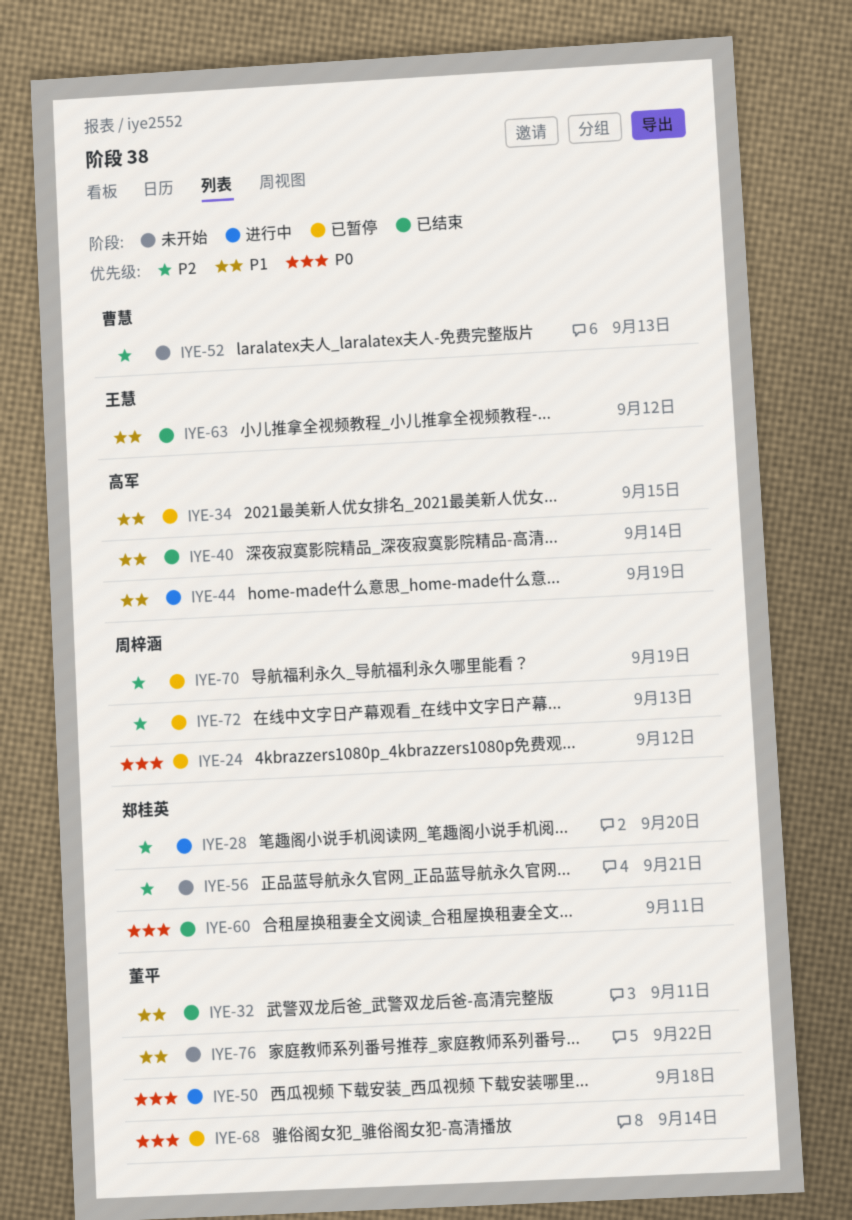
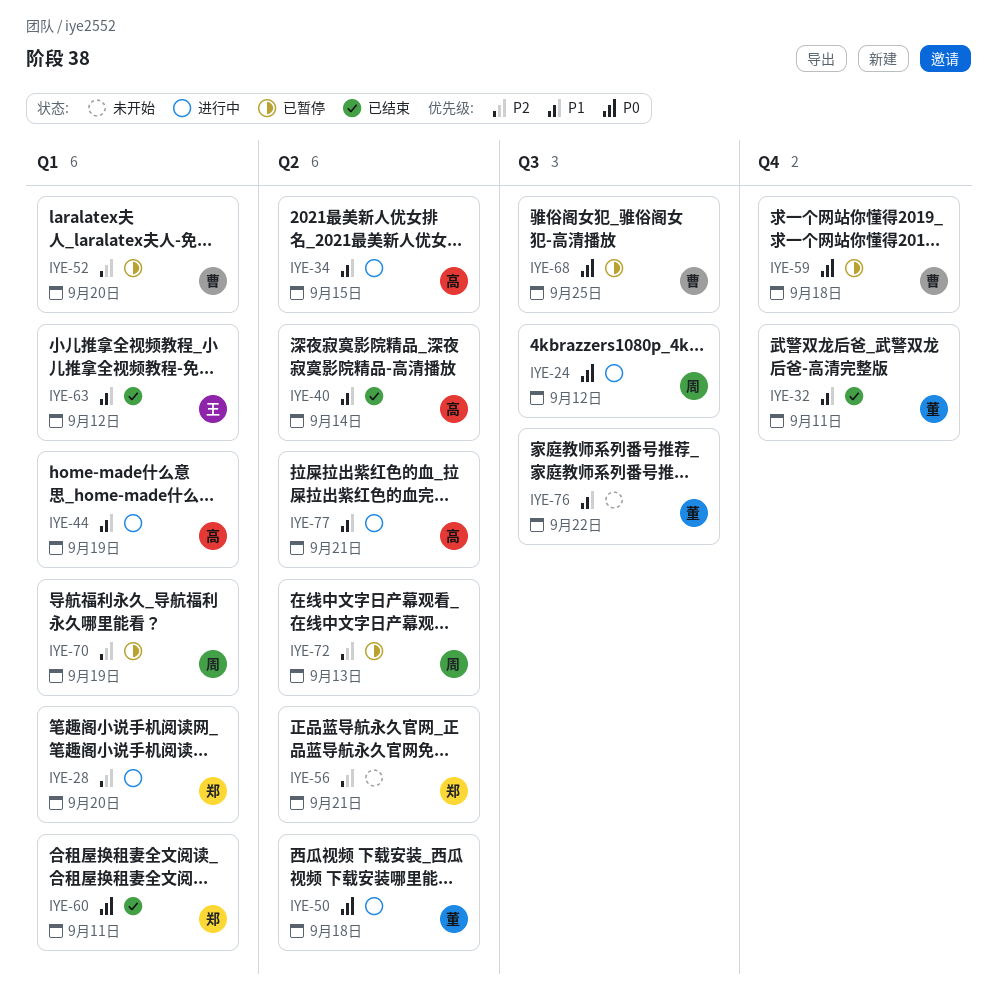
IYE-24, status: 已暂停 -> 进行中
IYE-34, status: 已暂停 -> 进行中
IYE-52, status: 未开始 -> 已暂停
IYE-52, due: Sep 13 -> Sep 20
IYE-59: none -> present
IYE-68, owner: 董平 -> 曹慧
IYE-68, due: Sep 14 -> Sep 25
IYE-77: none -> present

